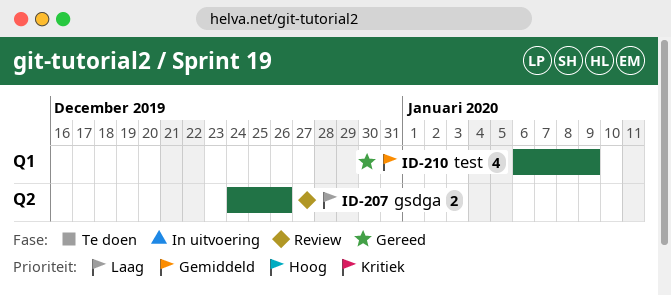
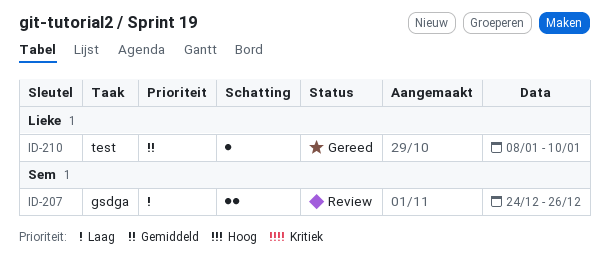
ID-210, estimate: 4 -> 1
ID-210, start: Jan 6 -> Jan 8
ID-210, due: Jan 9 -> Jan 10

